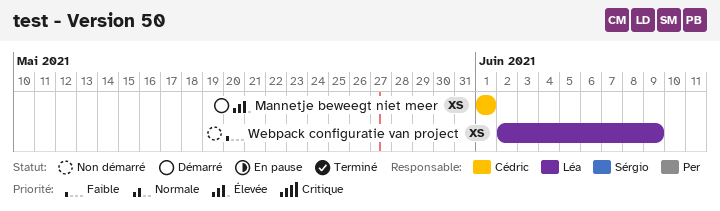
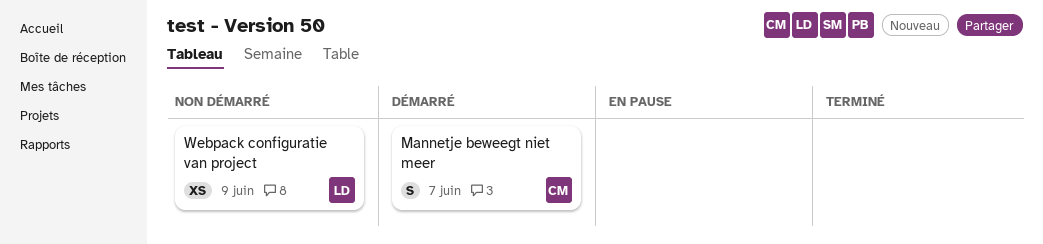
Mannetje beweegt niet meer, estimate: XS -> S
Mannetje beweegt niet meer, due: Jun 1 -> Jun 7

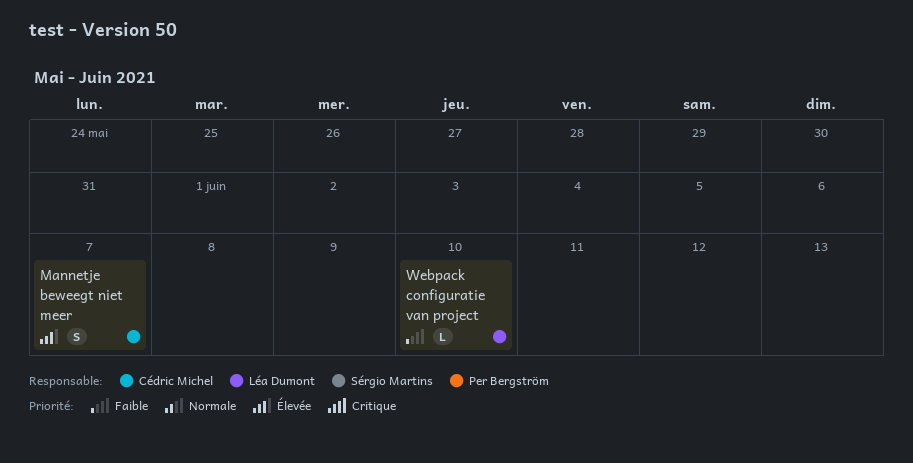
Webpack configuratie van project, estimate: XS -> L
Webpack configuratie van project, due: Jun 9 -> Jun 10

